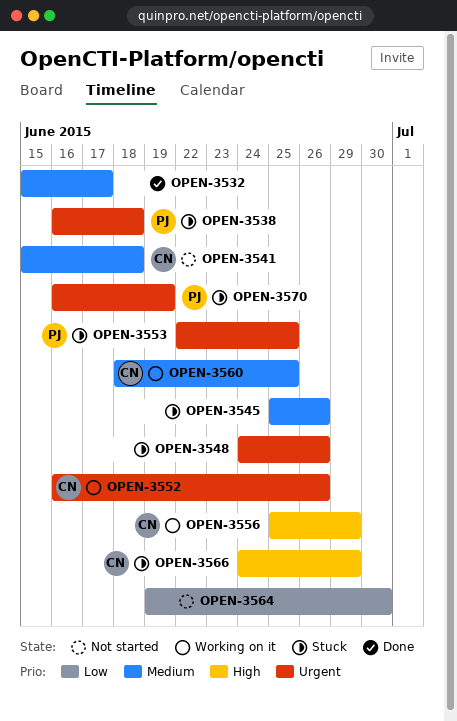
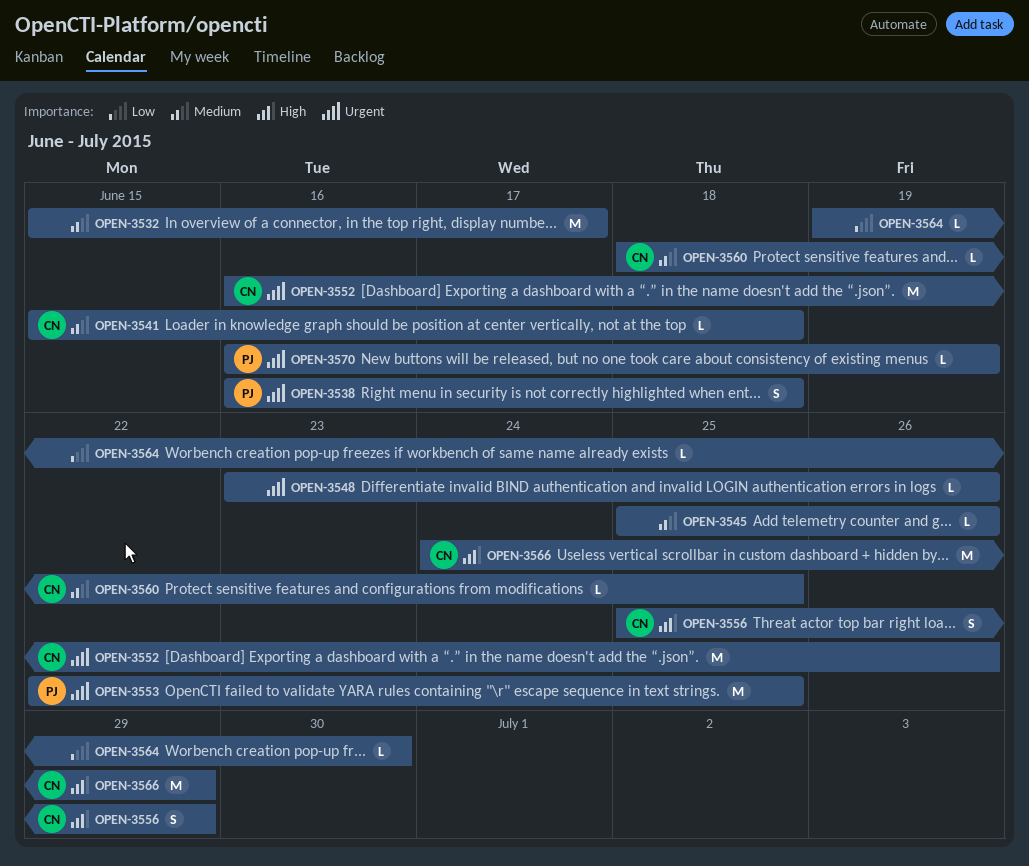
OPEN-3548, start: Jun 24 -> Jun 23

